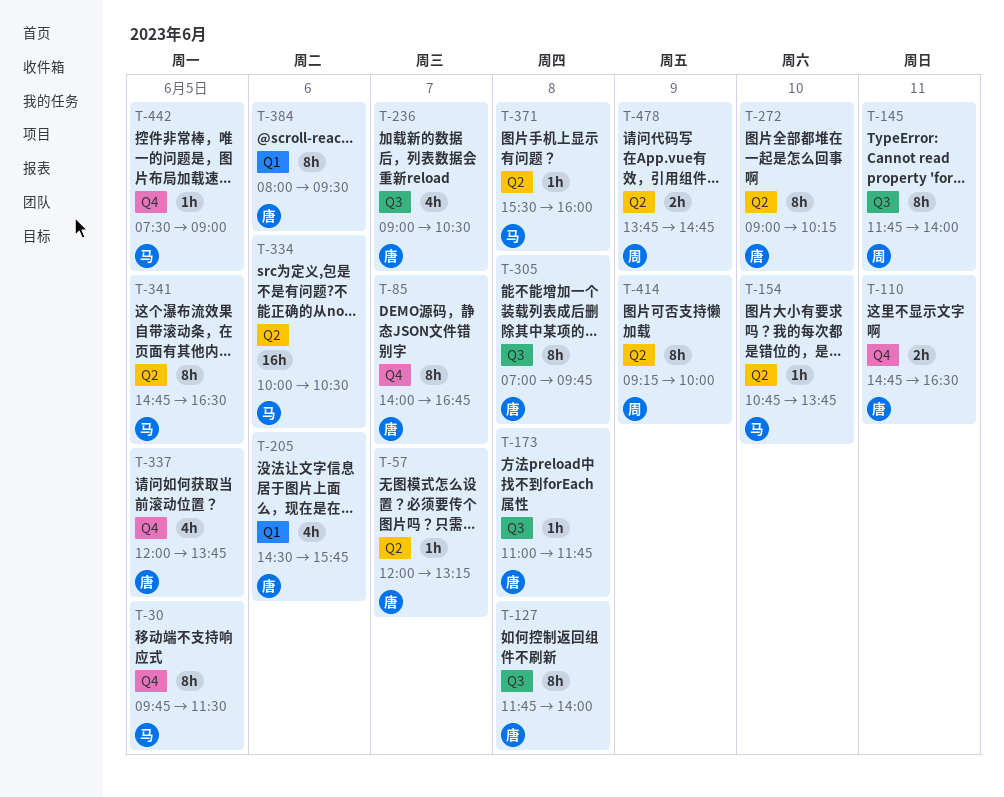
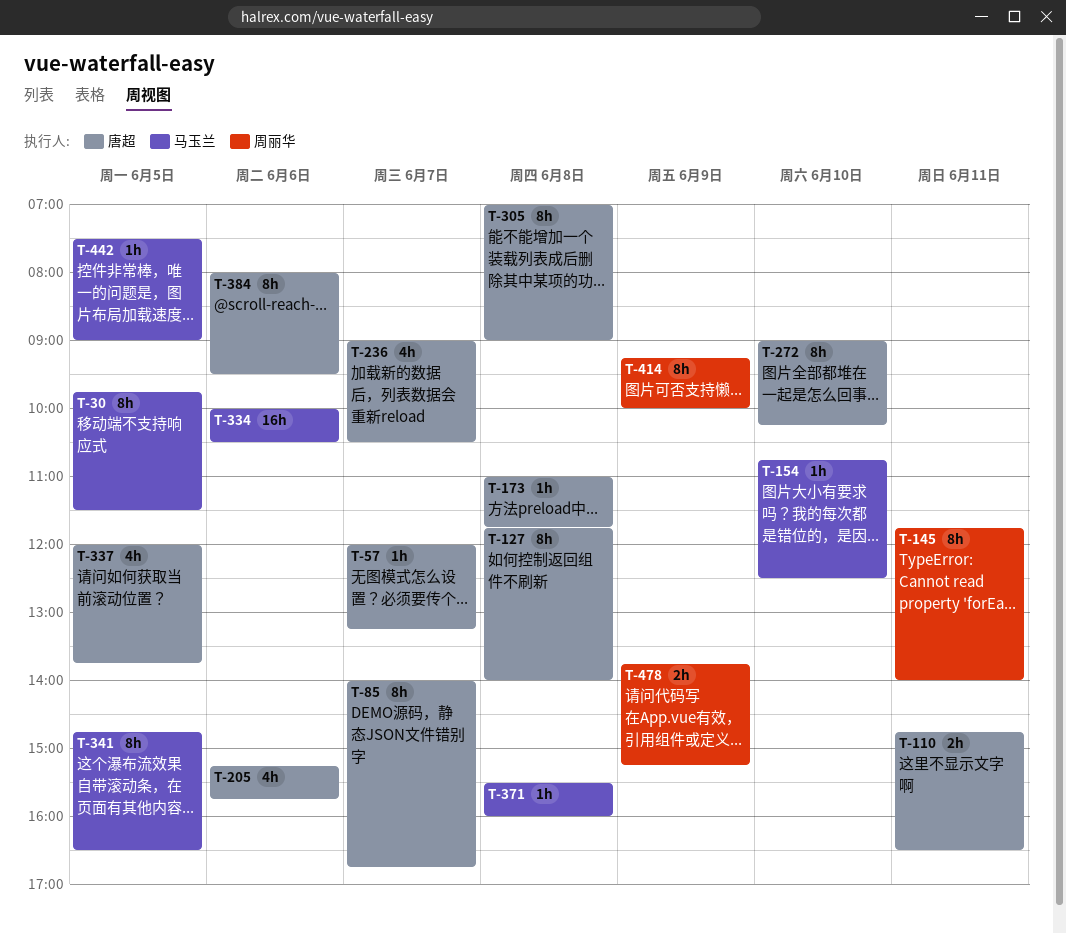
T-154, ends: 13:45 -> 12:30
T-205, begins: 14:30 -> 15:15
T-305, ends: 09:45 -> 09:00
T-478, ends: 14:45 -> 15:15

